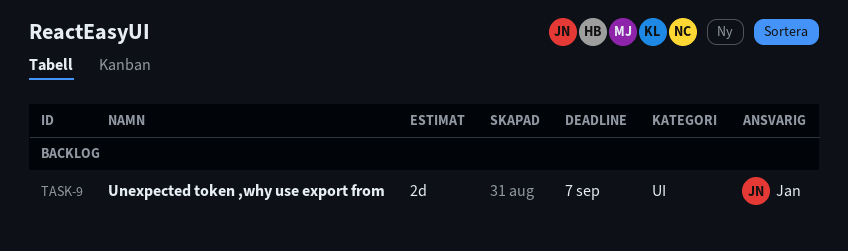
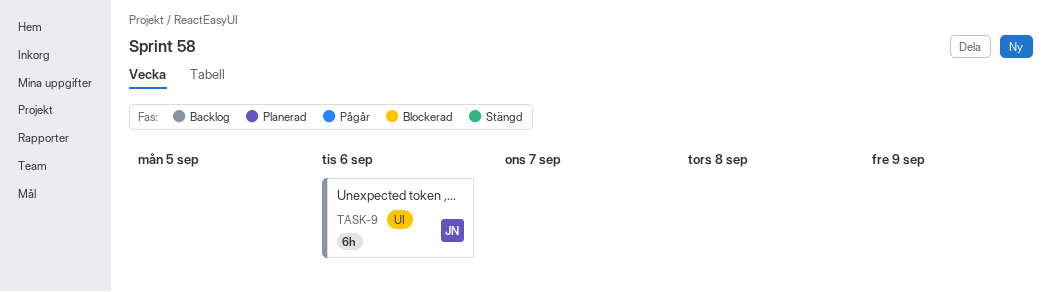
TASK-9, estimate: 2d -> 6h
TASK-9, due: Sep 7 -> Sep 6

